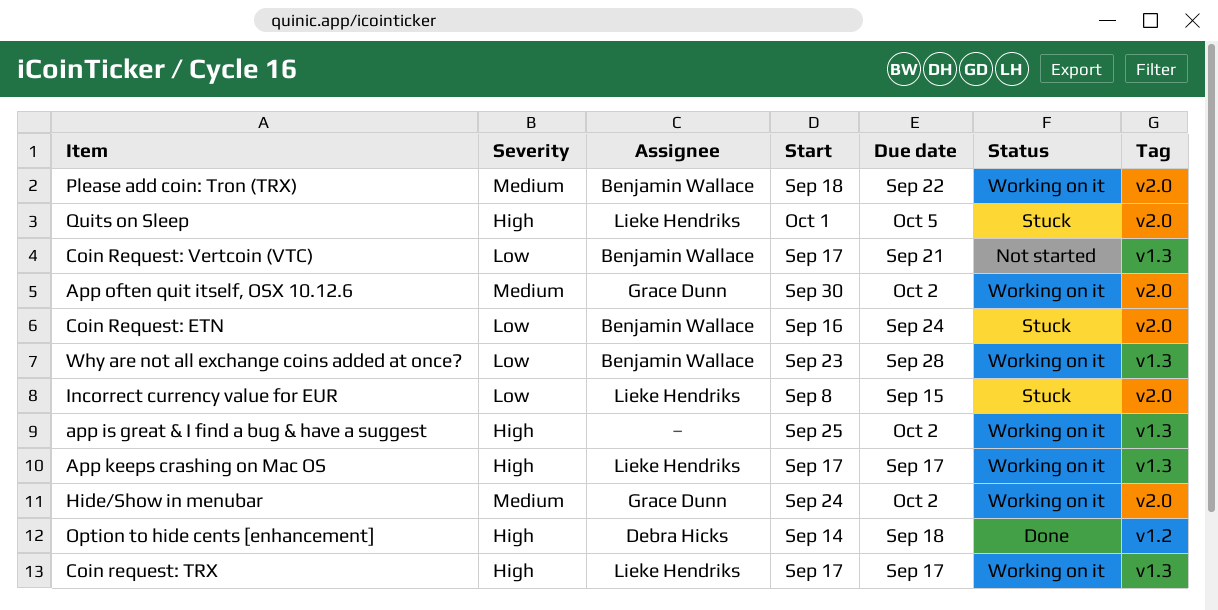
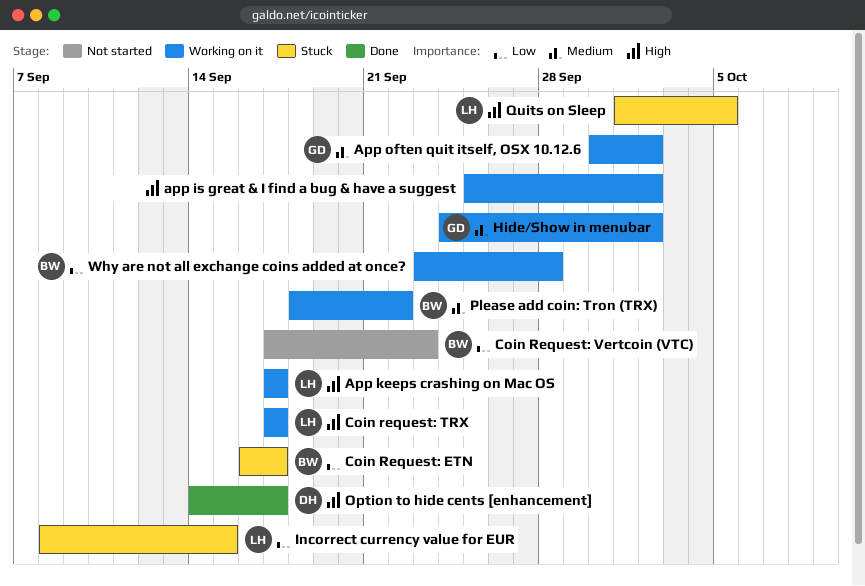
Coin Request: ETN, due: Sep 24 -> Sep 17
Coin Request: Vertcoin (VTC), due: Sep 21 -> Sep 23
Option to hide cents [enhancement], due: Sep 18 -> Sep 17

